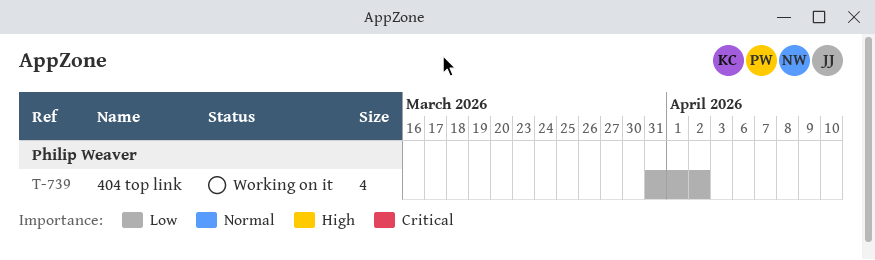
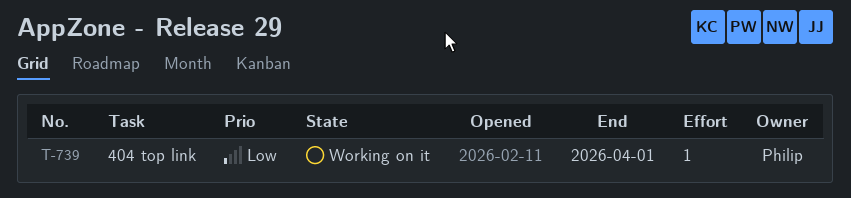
T-739, estimate: 4 -> 1
T-739, due: Apr 2 -> Apr 1

